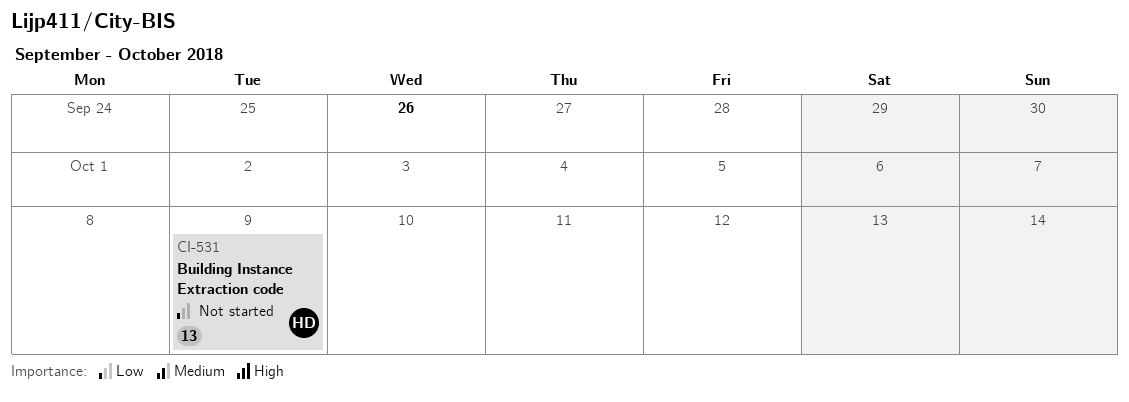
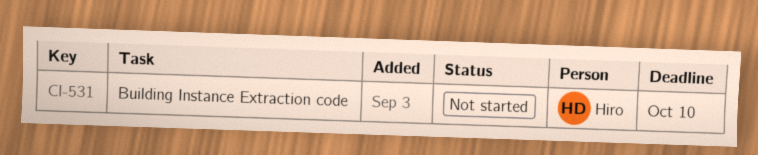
CI-531, due: Oct 9 -> Oct 10

